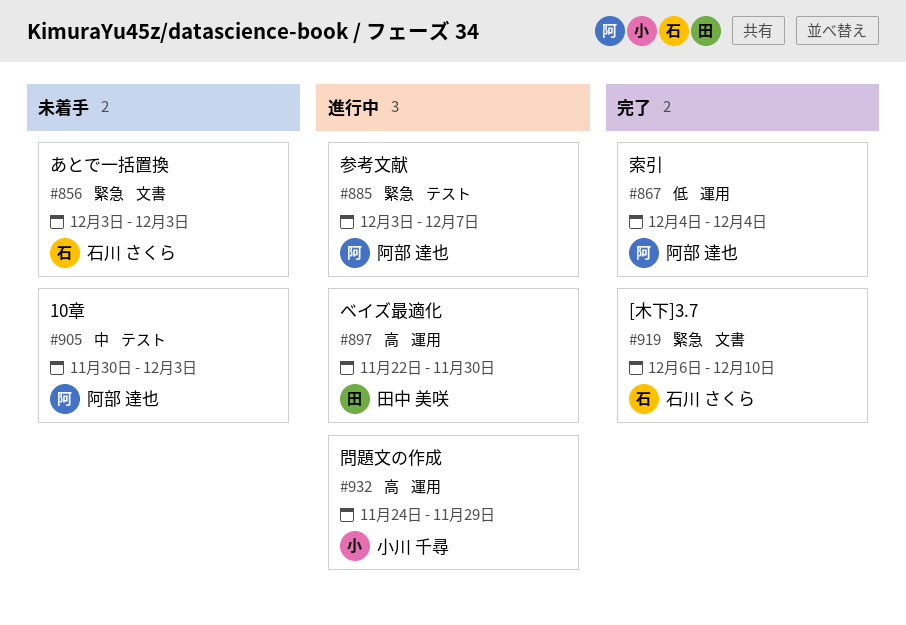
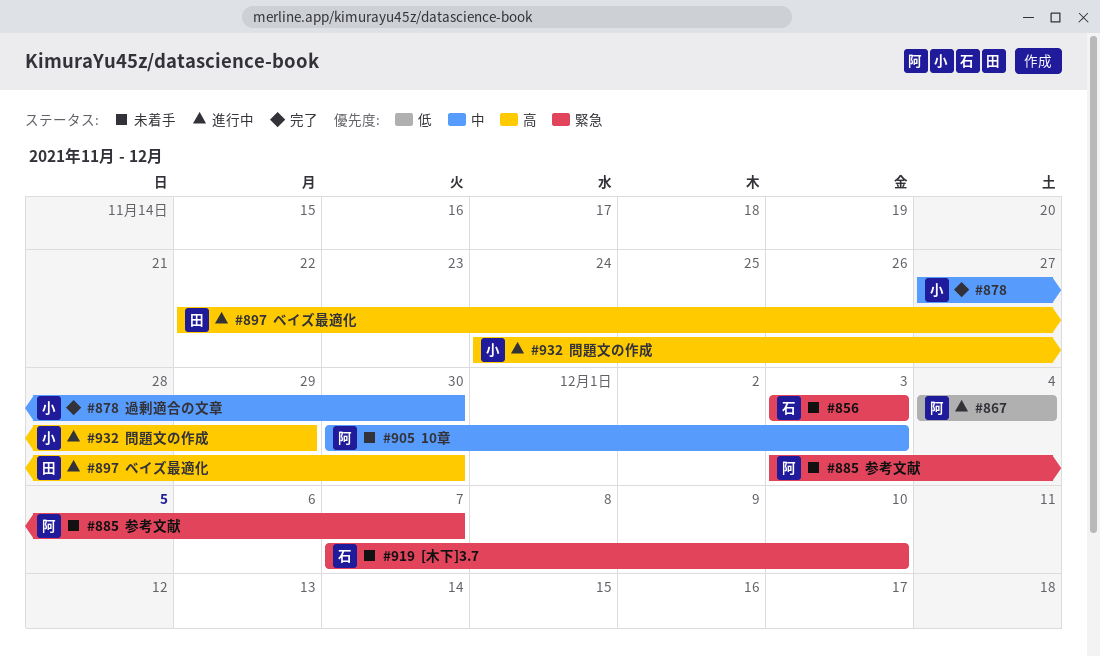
#867, status: 完了 -> 進行中
#878: none -> present
#885, status: 進行中 -> 未着手
#919, status: 完了 -> 未着手
#919, start: Dec 6 -> Dec 7

